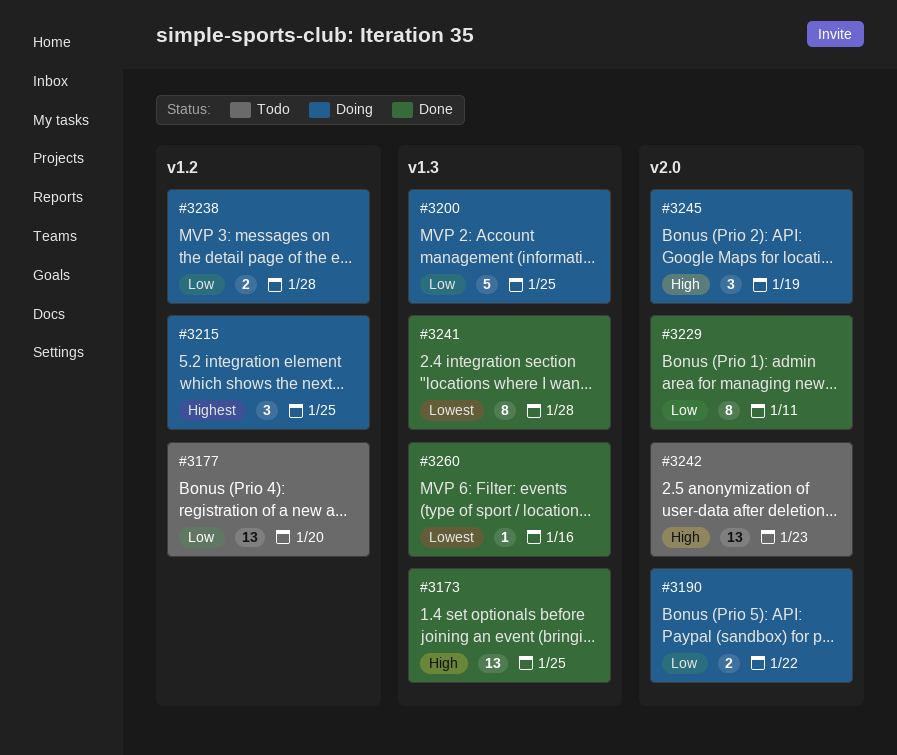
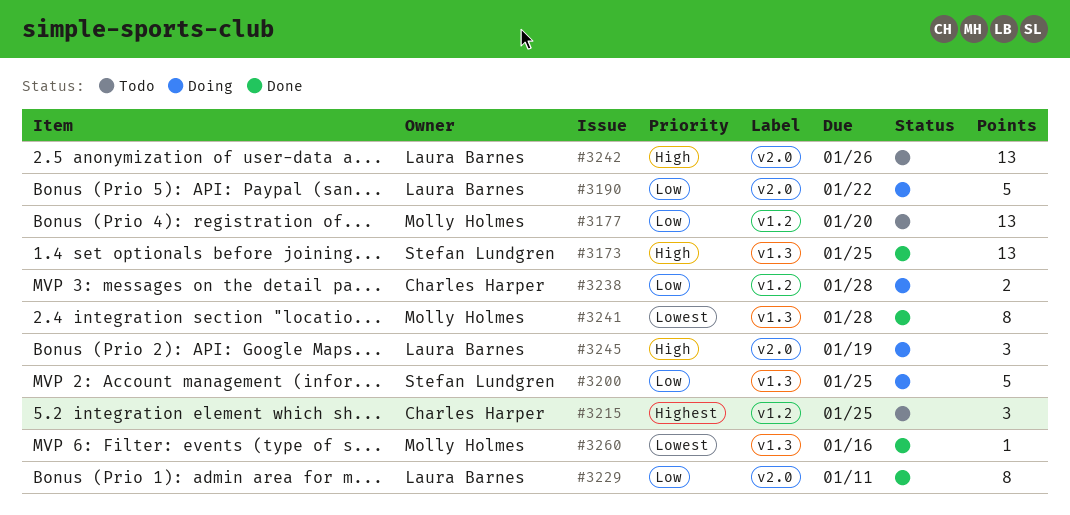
#3190, estimate: 2 -> 5
#3215, status: Doing -> Todo
#3242, due: Jan 23 -> Jan 26

